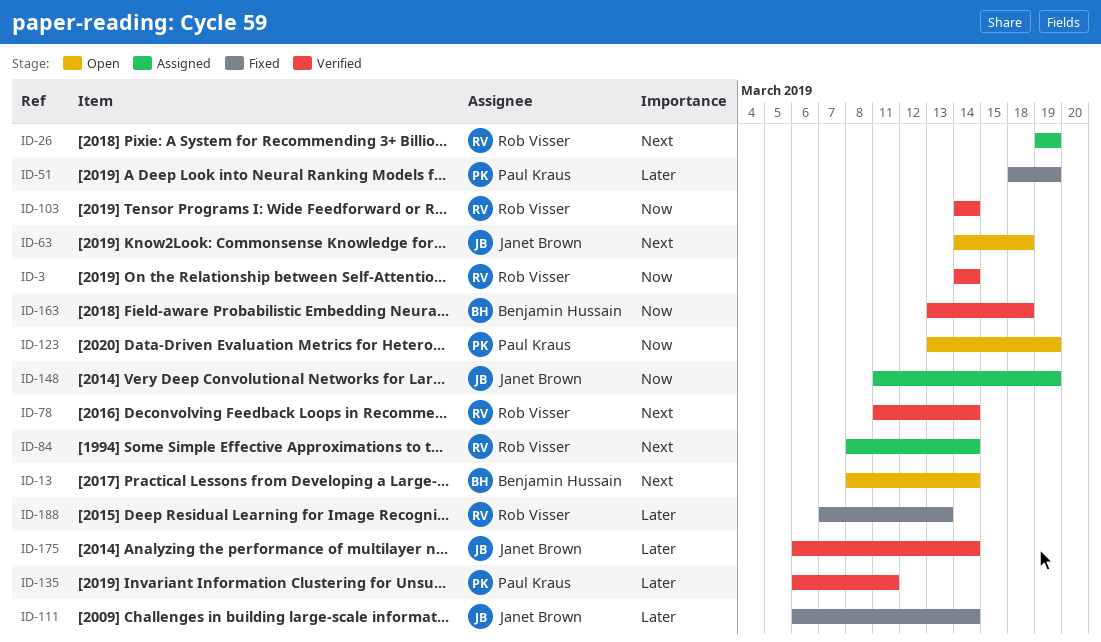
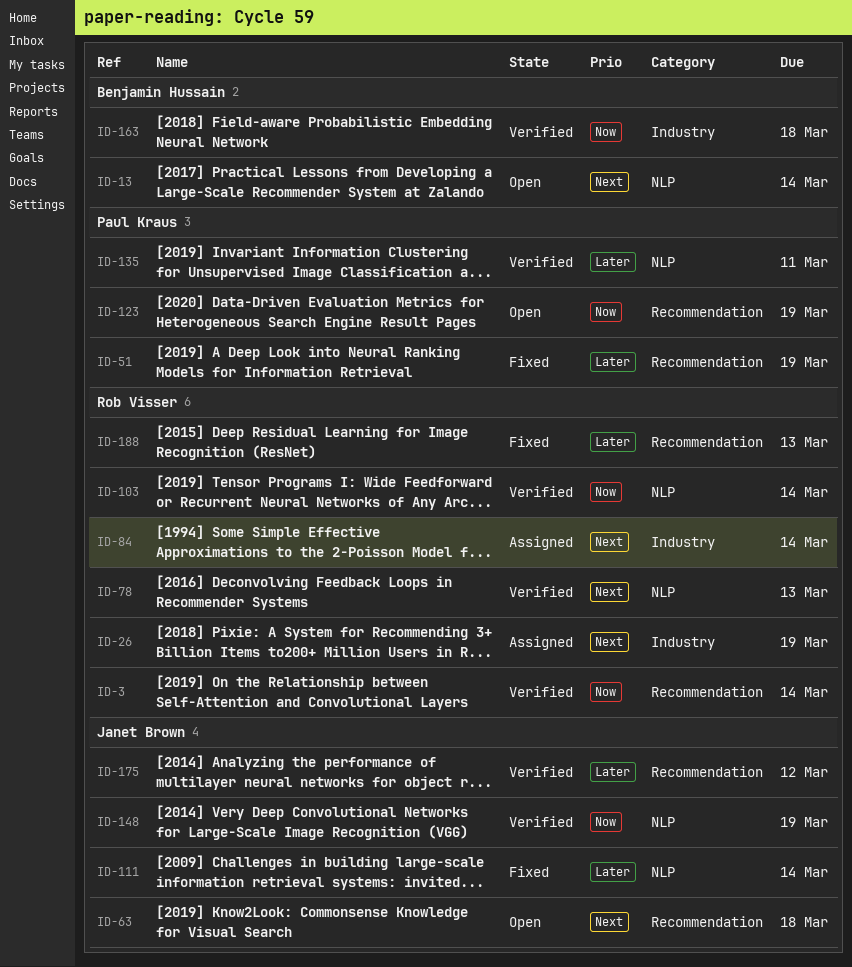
ID-78, due: Mar 14 -> Mar 13
ID-148, status: Assigned -> Verified
ID-175, due: Mar 14 -> Mar 12

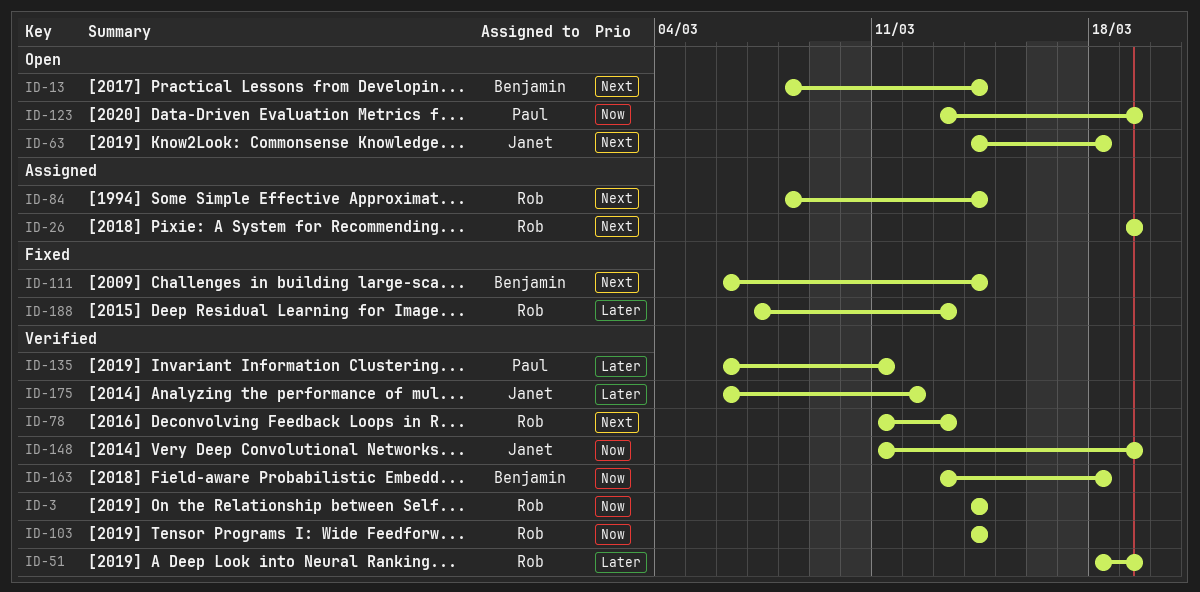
ID-51, status: Fixed -> Verified
ID-51, owner: Paul Kraus -> Rob Visser
ID-111, owner: Janet Brown -> Benjamin Hussain
ID-111, priority: Later -> Next

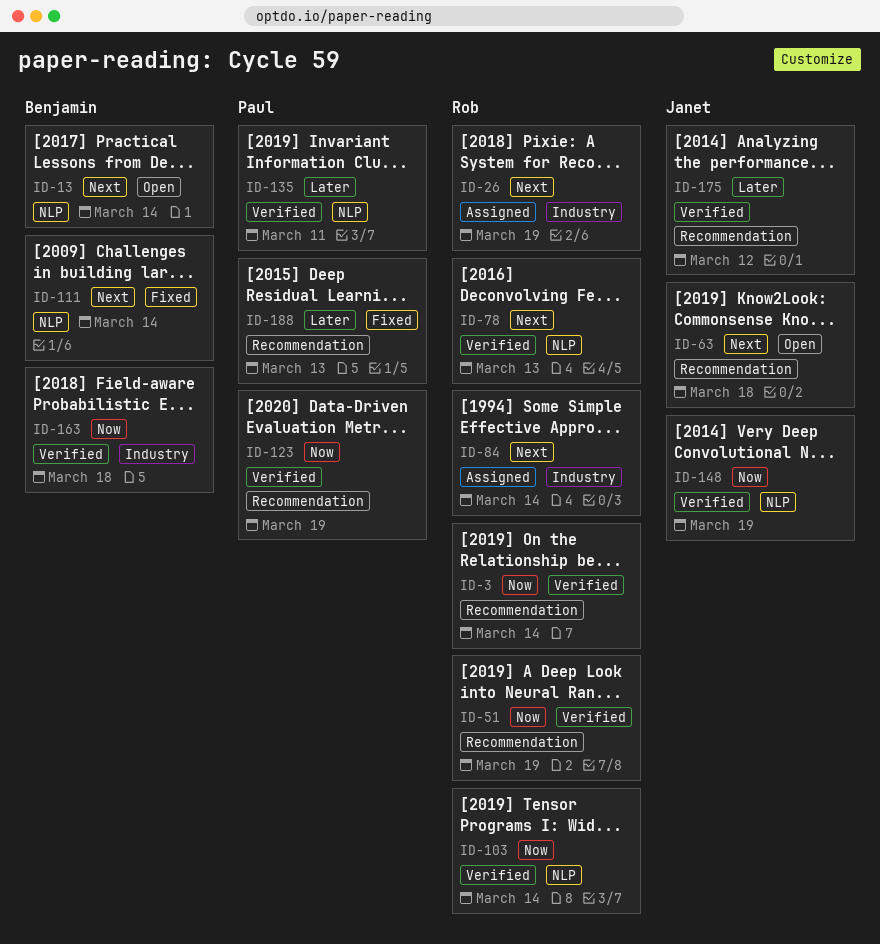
ID-51, priority: Later -> Now
ID-123, status: Open -> Verified
ID-188, owner: Rob -> Paul

